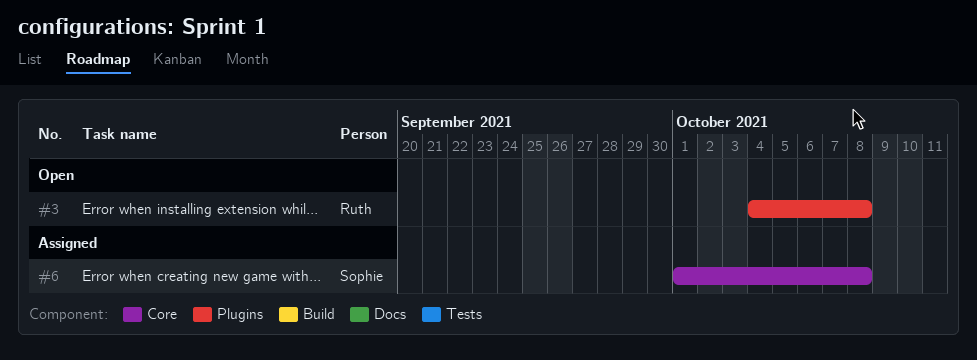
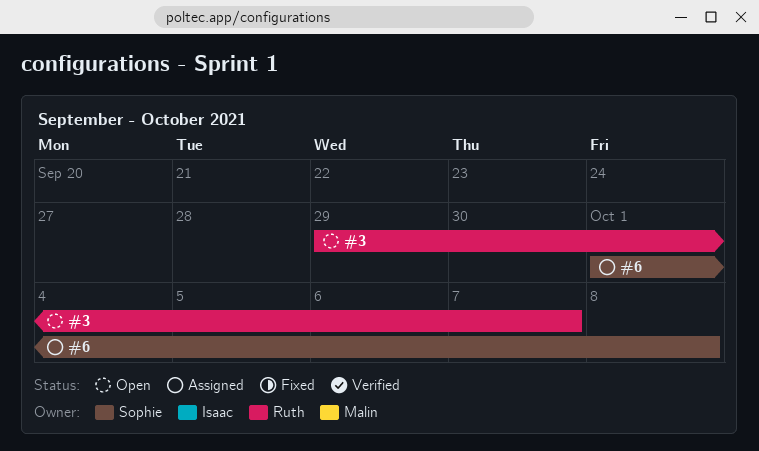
#3, start: Oct 4 -> Sep 29
#3, due: Oct 8 -> Oct 7

